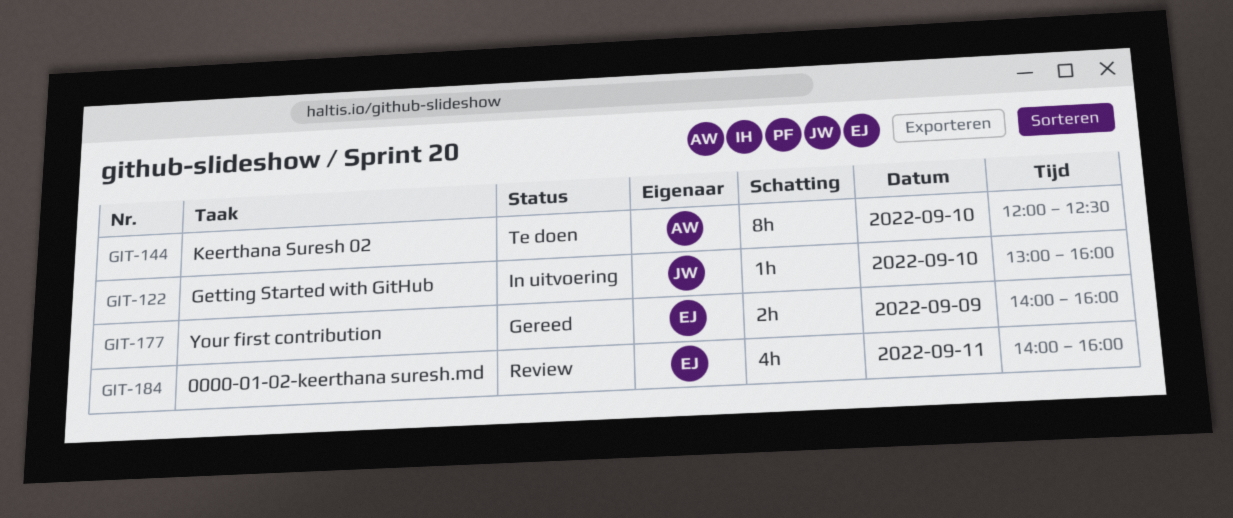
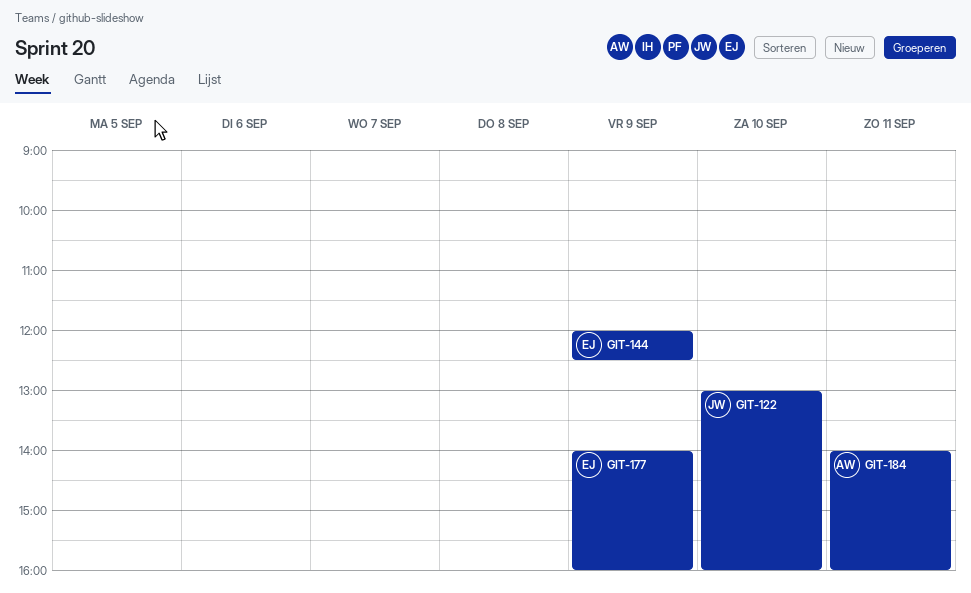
GIT-144, owner: AW -> EJ
GIT-144, day: Sep 10 -> Sep 9
GIT-184, owner: EJ -> AW

